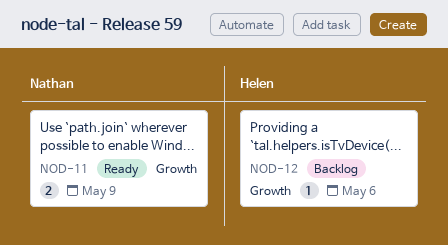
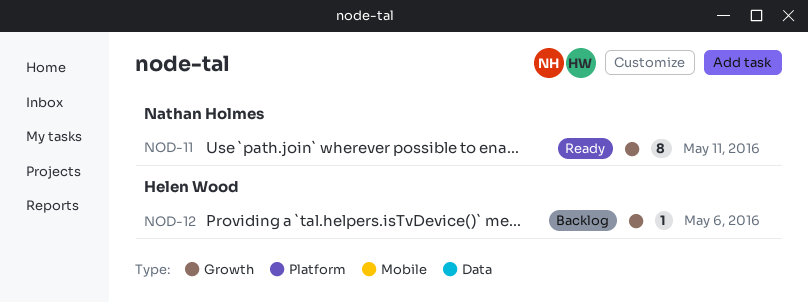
NOD-11, estimate: 2 -> 8
NOD-11, due: May 9 -> May 11

